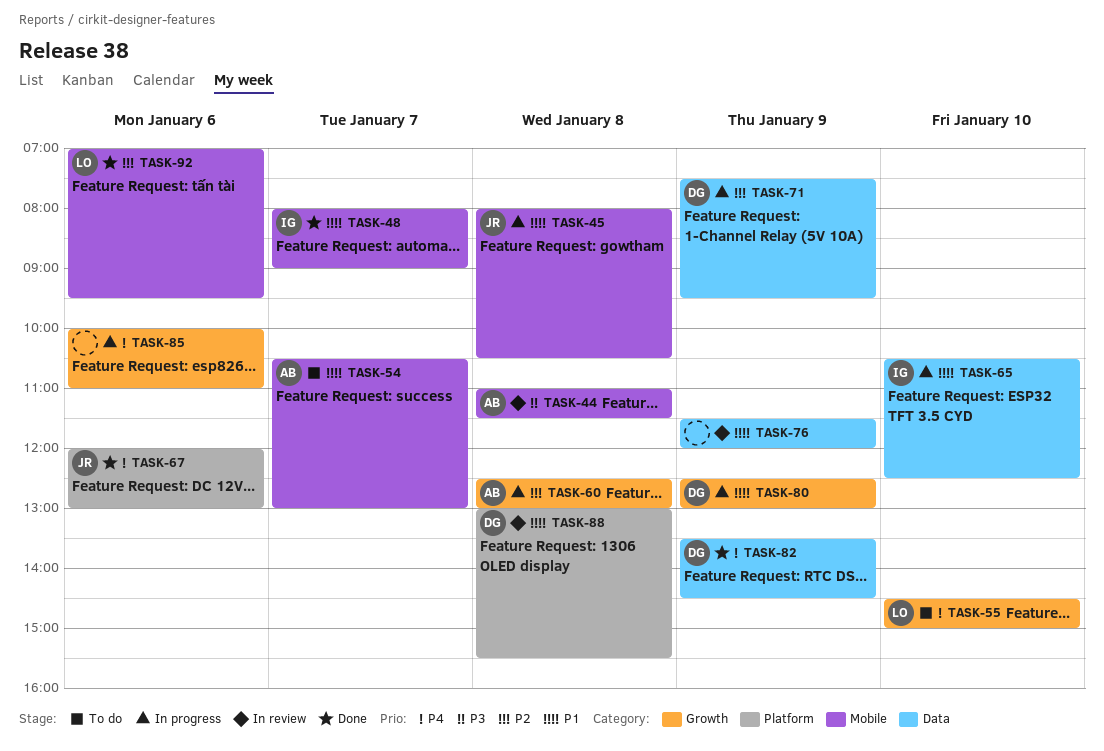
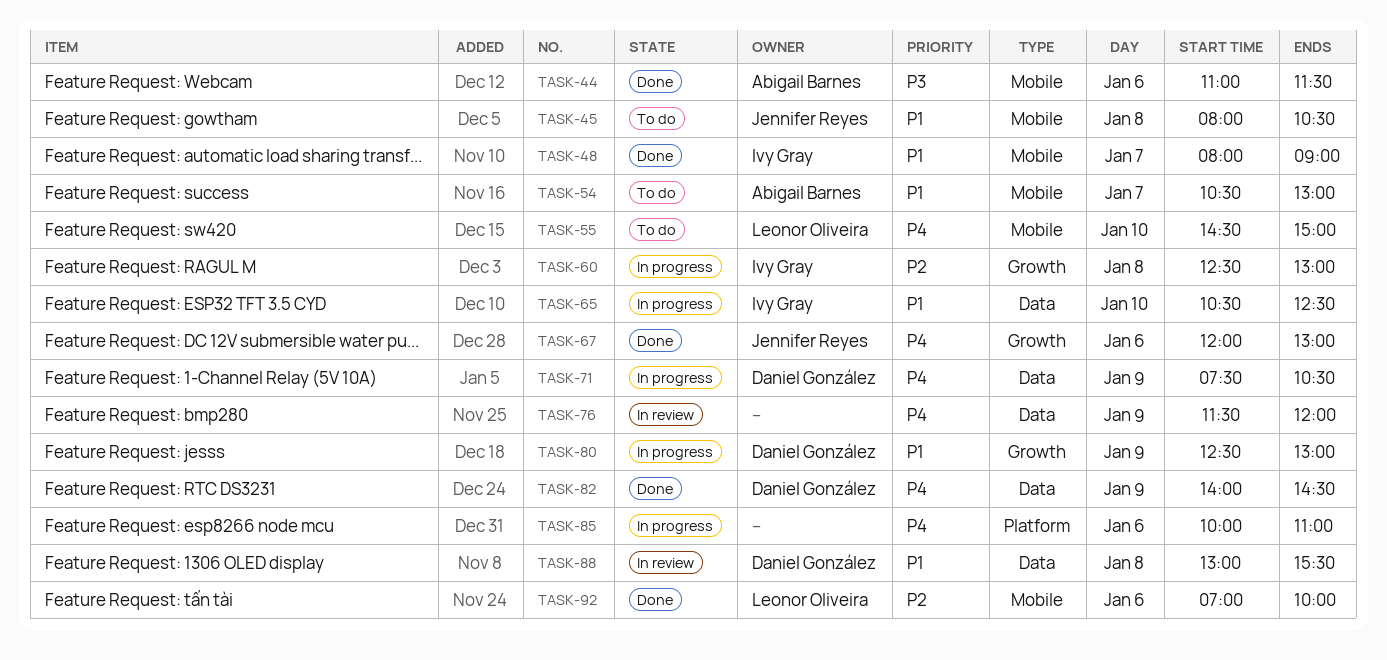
TASK-44, status: In review -> Done
TASK-44, day: Jan 8 -> Jan 6
TASK-45, status: In progress -> To do
TASK-55, label: Growth -> Mobile
TASK-60, owner: Abigail Barnes -> Ivy Gray
TASK-67, label: Platform -> Growth
TASK-71, priority: P2 -> P4
TASK-71, ends: 09:30 -> 10:30
TASK-76, priority: P1 -> P4
TASK-82, begins: 13:30 -> 14:00
TASK-85, label: Growth -> Platform
TASK-88, label: Platform -> Data
TASK-92, ends: 09:30 -> 10:00

